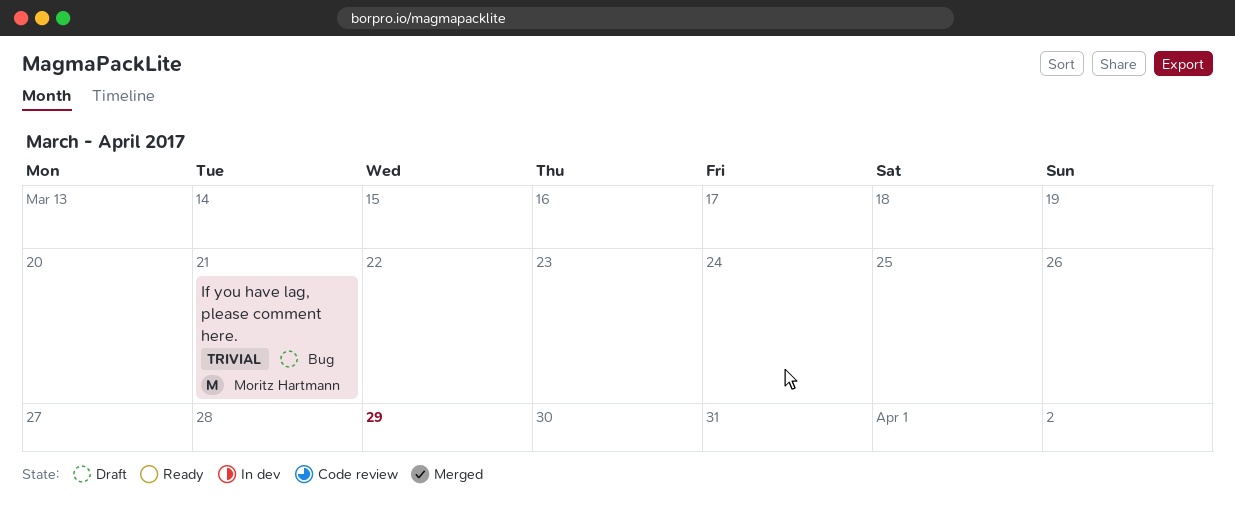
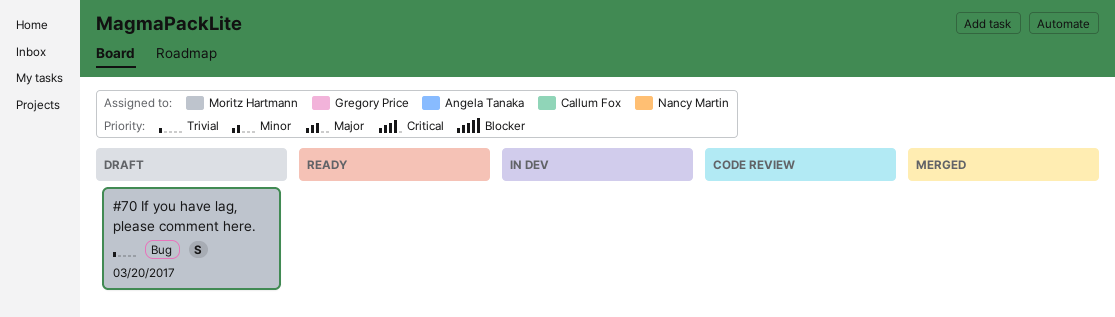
If you have lag, please comment here., estimate: M -> S
If you have lag, please comment here., due: Mar 21 -> Mar 20

